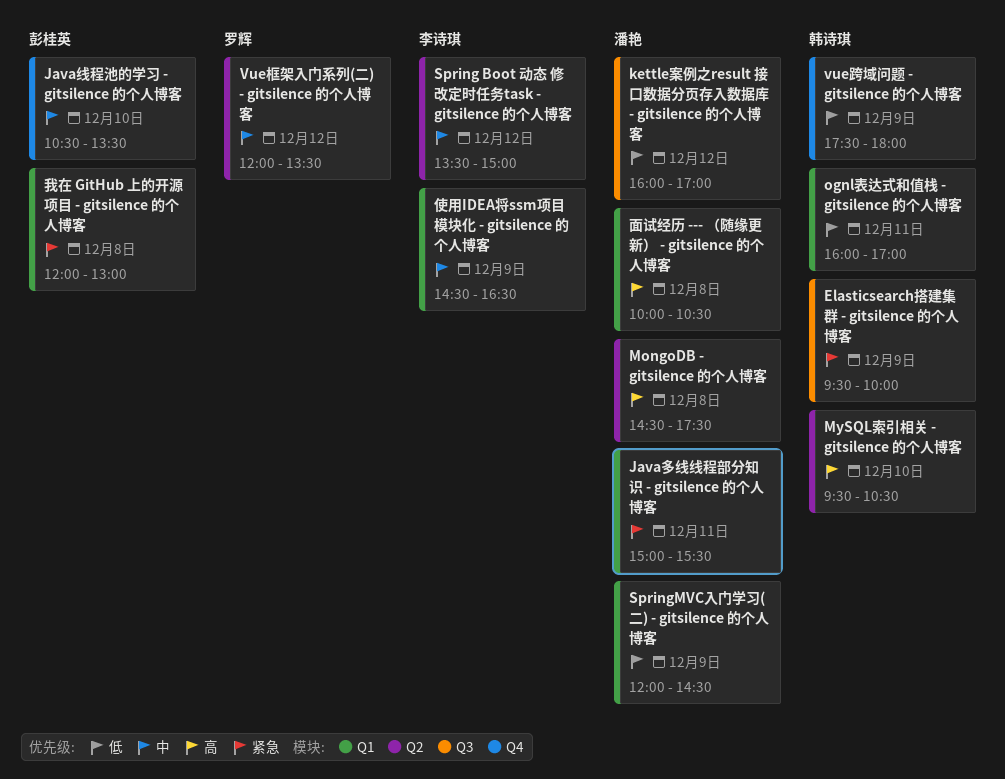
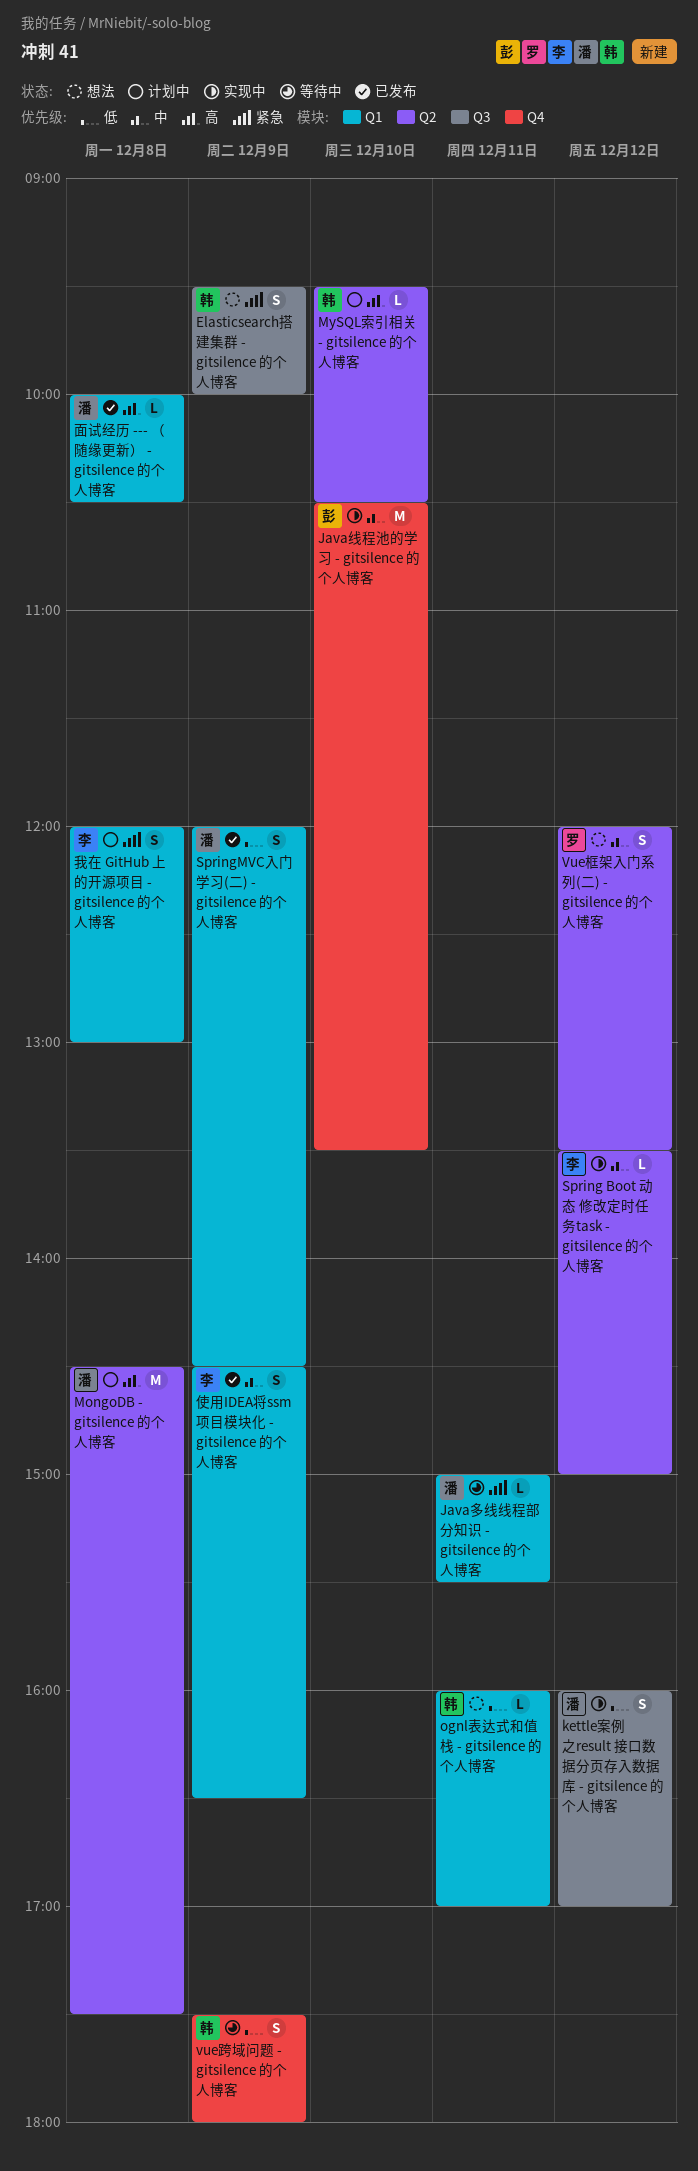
我在 GitHub 上的开源项目 - gitsilence 的个人博客, owner: 彭桂英 -> 李诗琪

